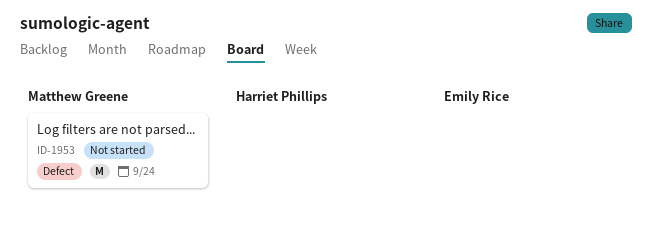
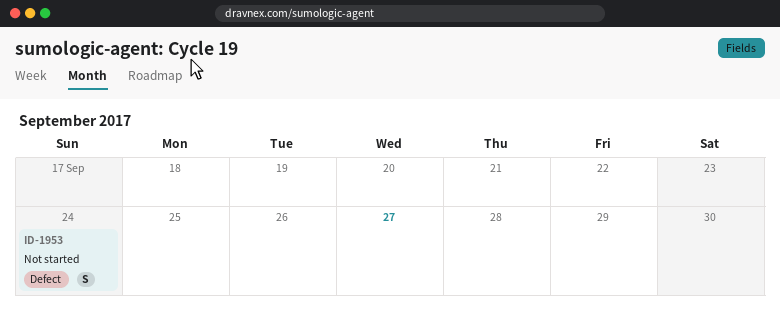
ID-1953, estimate: M -> S

